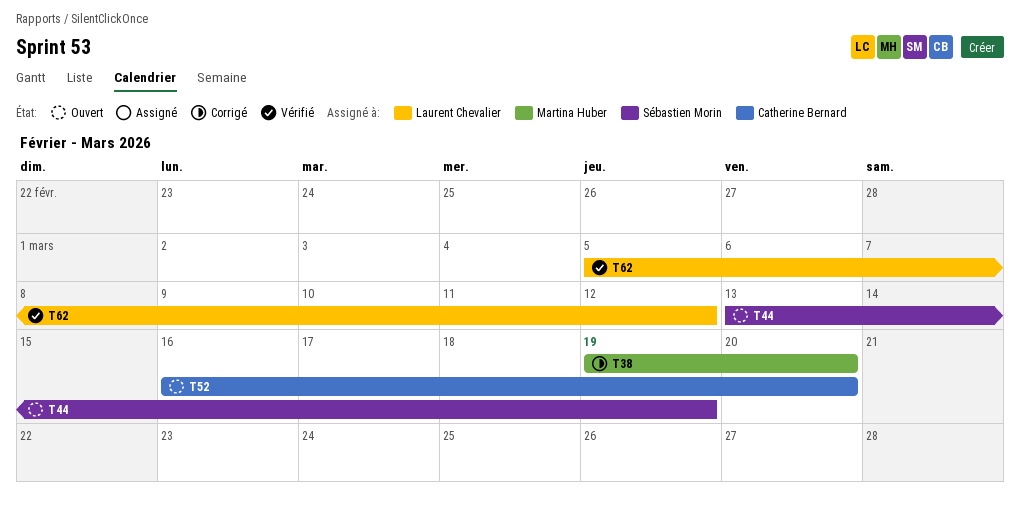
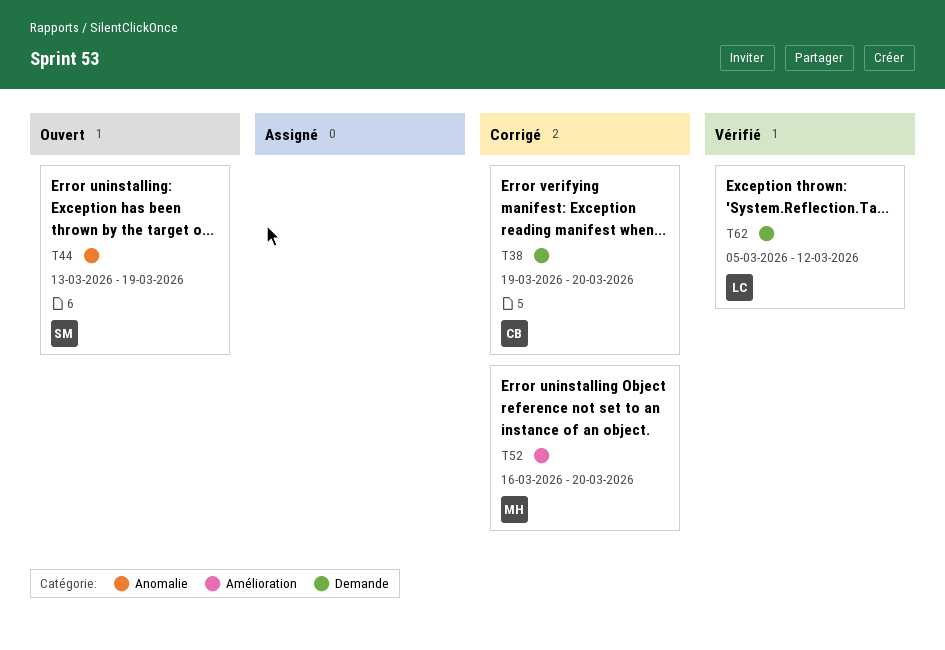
T38, owner: Martina Huber -> Catherine Bernard
T52, status: Ouvert -> Corrigé
T52, owner: Catherine Bernard -> Martina Huber

